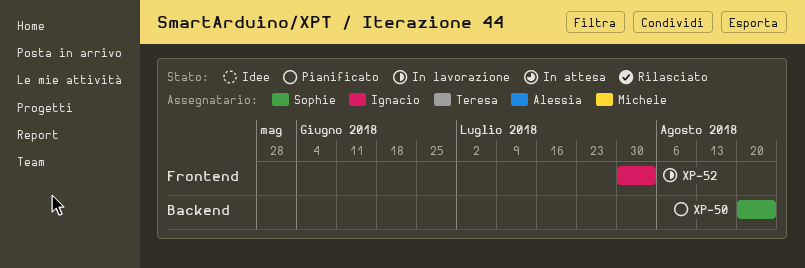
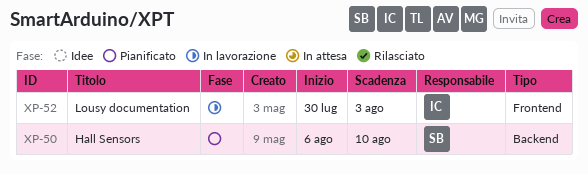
XP-50, start: Aug 20 -> Aug 6
XP-50, due: Aug 24 -> Aug 10

